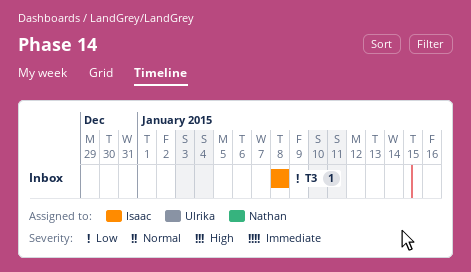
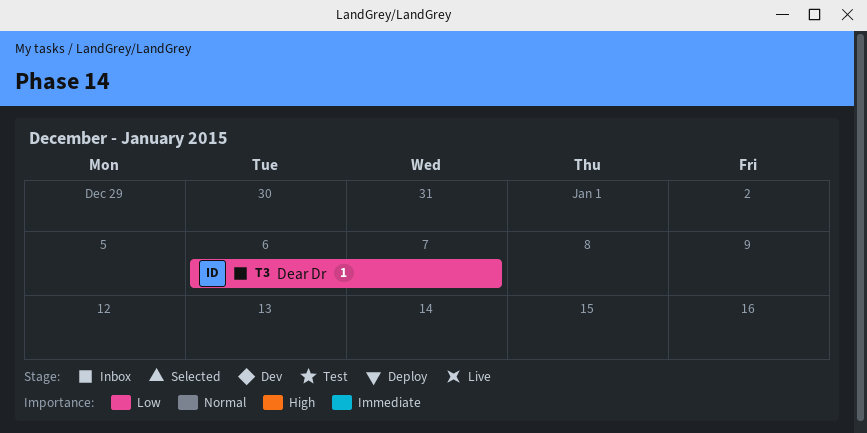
T3, start: Jan 8 -> Jan 6
T3, due: Jan 8 -> Jan 7

